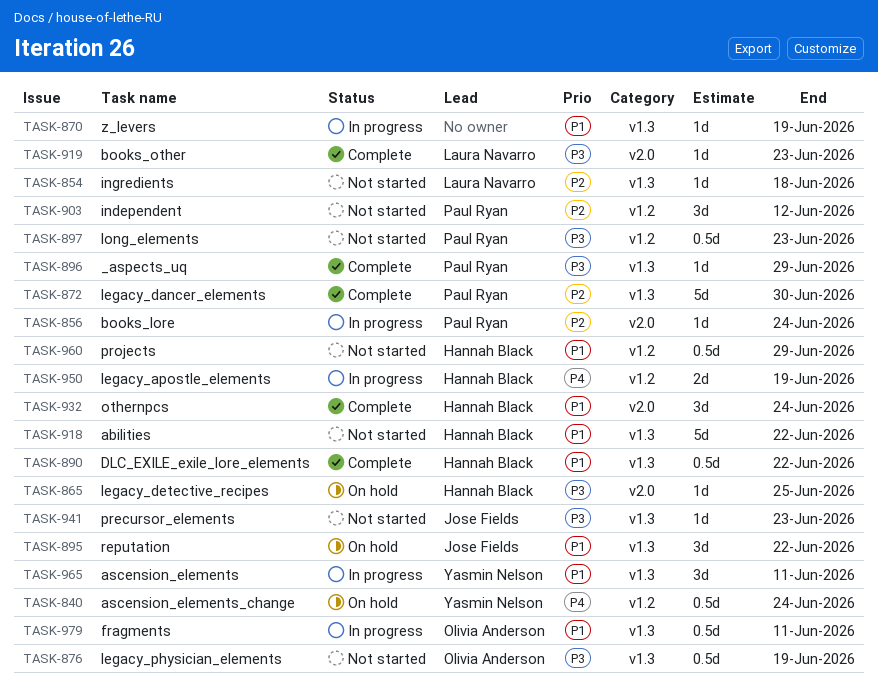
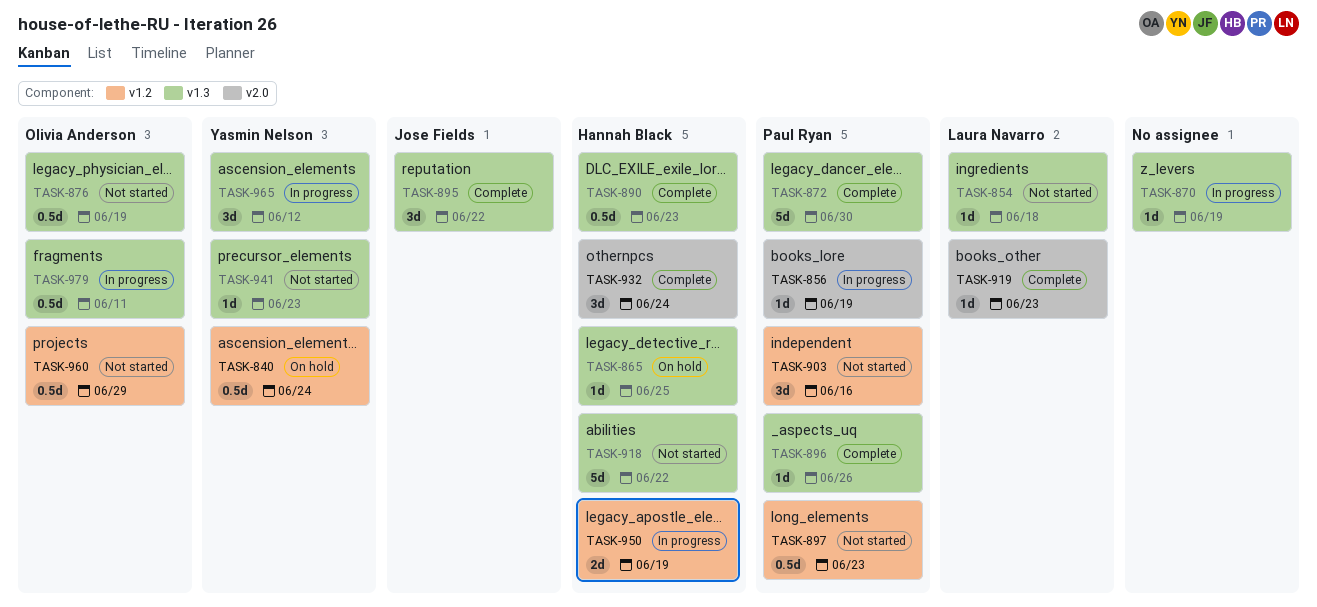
TASK-856, due: Jun 24 -> Jun 19
TASK-865, label: v2.0 -> v1.3
TASK-890, due: Jun 22 -> Jun 23
TASK-895, status: On hold -> Complete
TASK-896, due: Jun 29 -> Jun 26
TASK-903, due: Jun 12 -> Jun 16
TASK-941, owner: Jose Fields -> Yasmin Nelson
TASK-960, owner: Hannah Black -> Olivia Anderson
TASK-965, due: Jun 11 -> Jun 12

